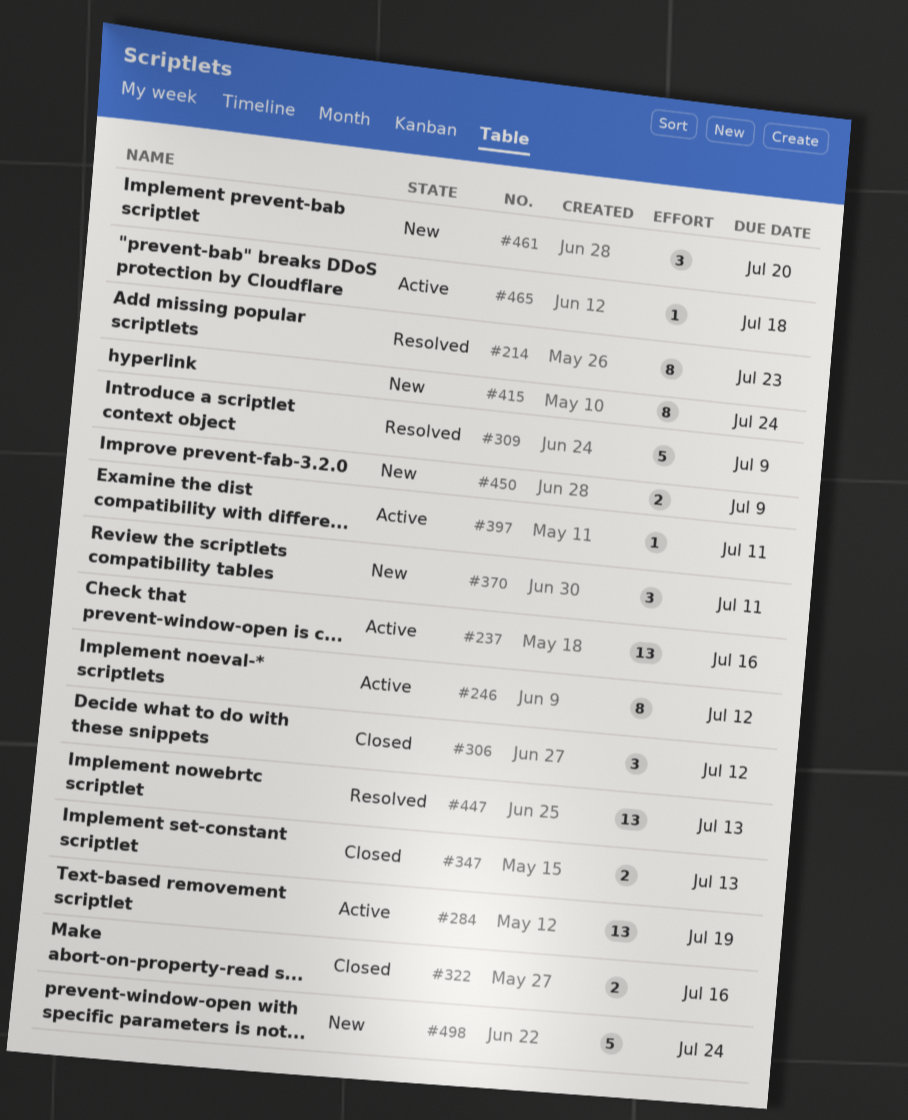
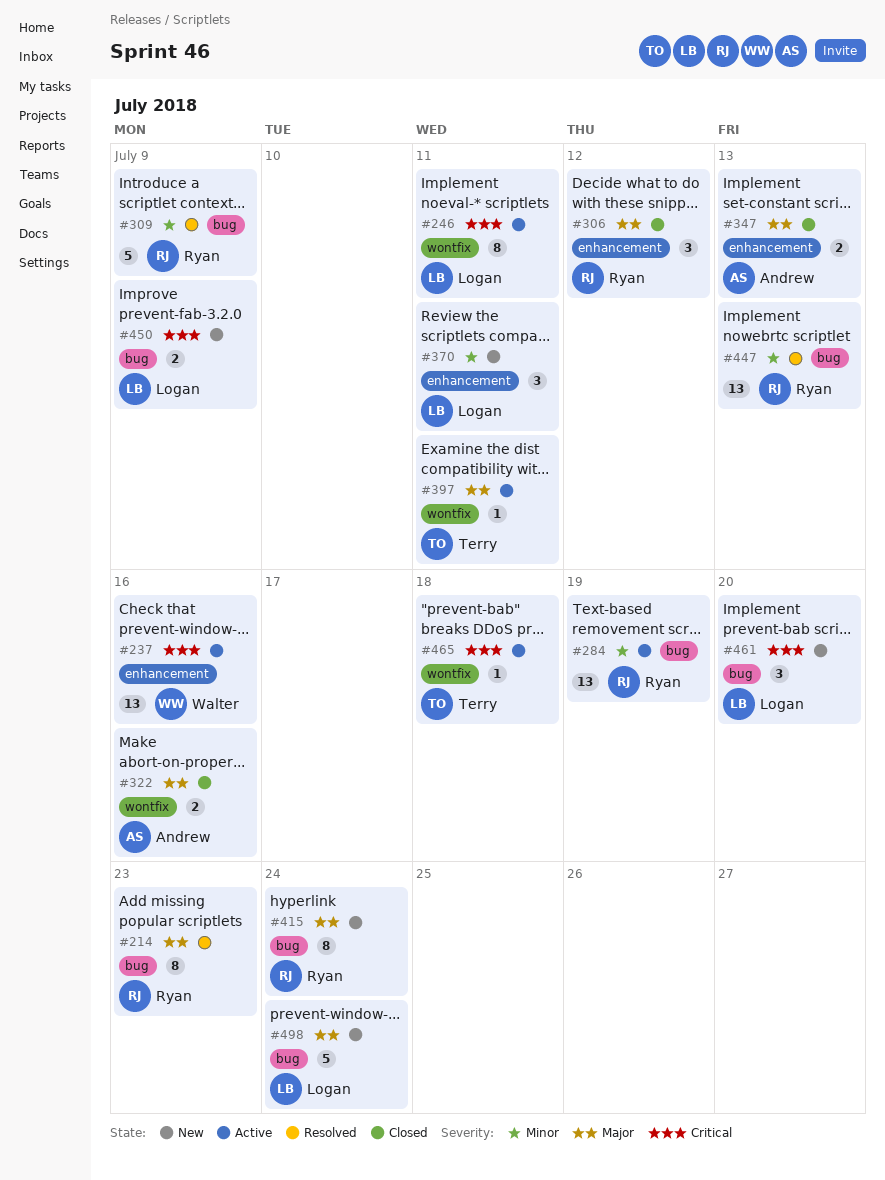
#246, due: Jul 12 -> Jul 11

